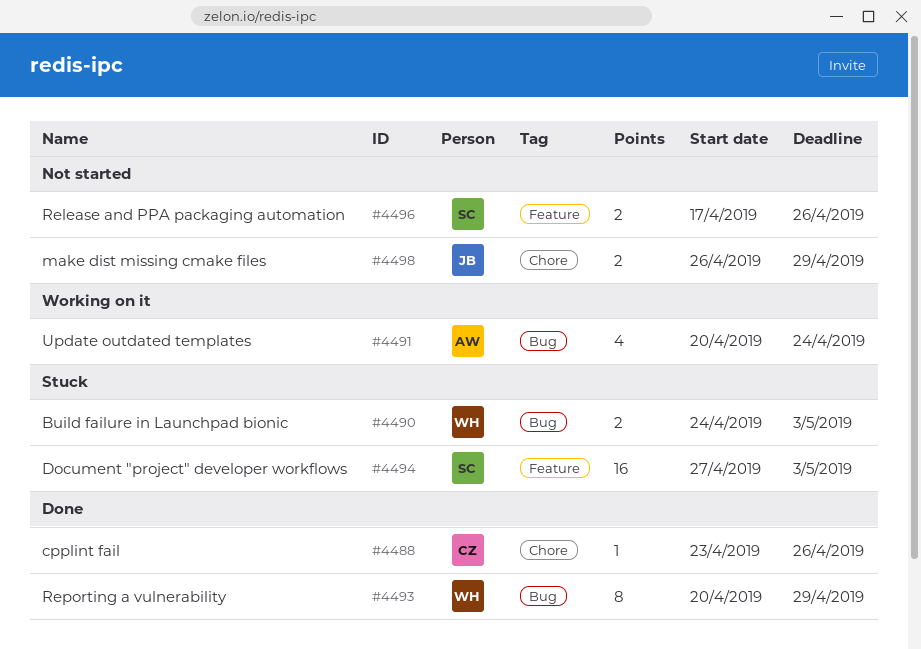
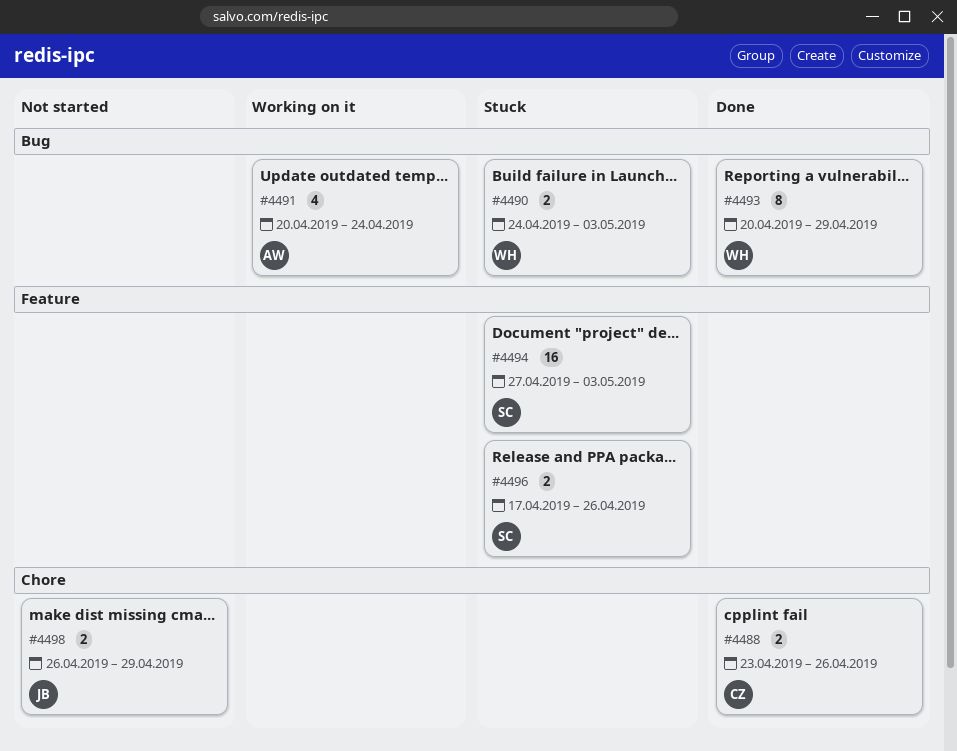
#4488, estimate: 1 -> 2
#4496, status: Not started -> Stuck

